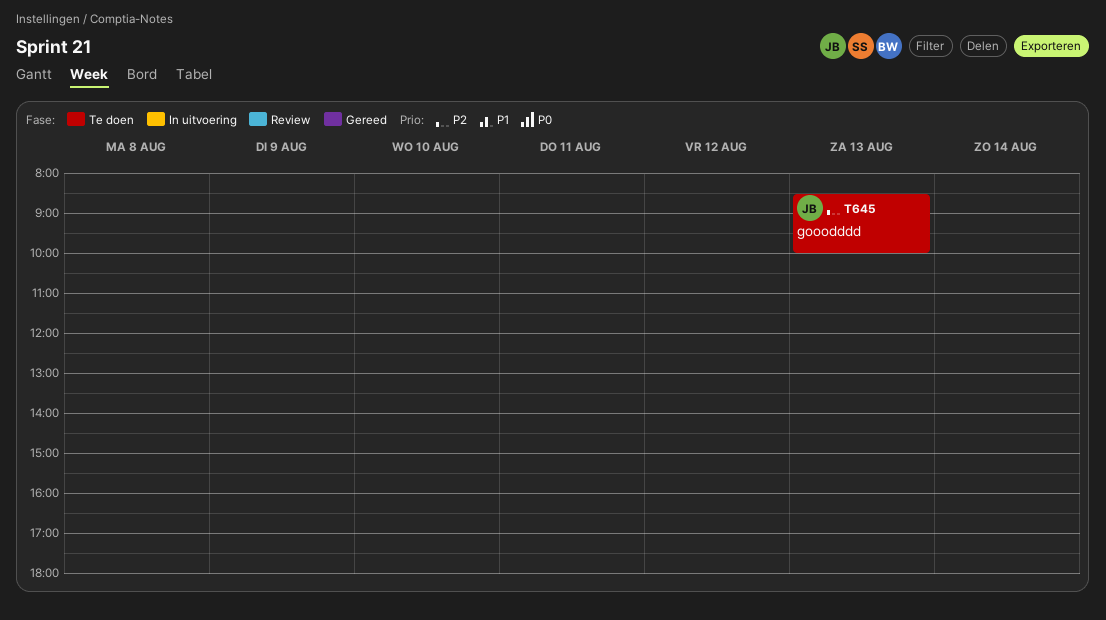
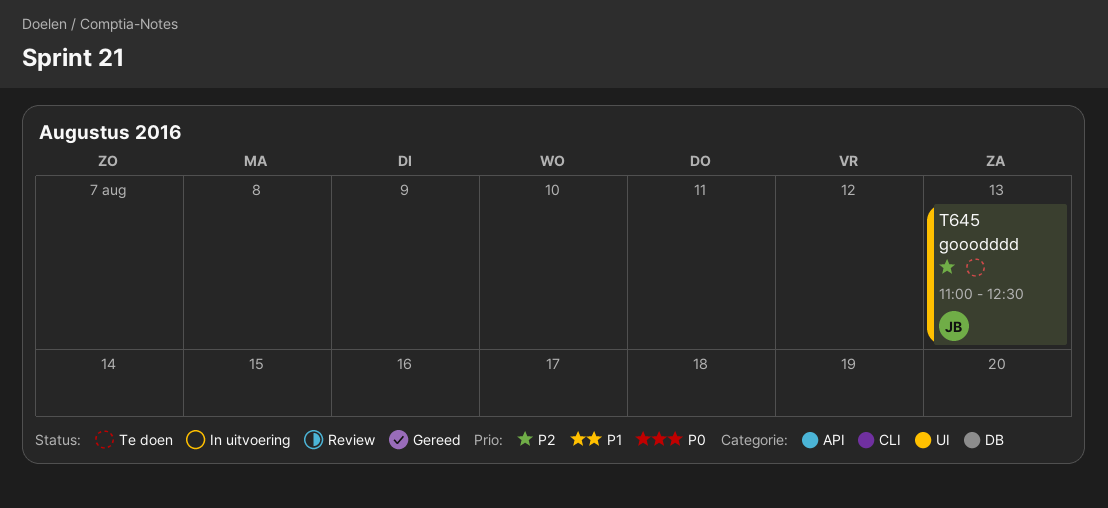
T645, begins: 08:30 -> 11:00
T645, ends: 10:00 -> 12:30

